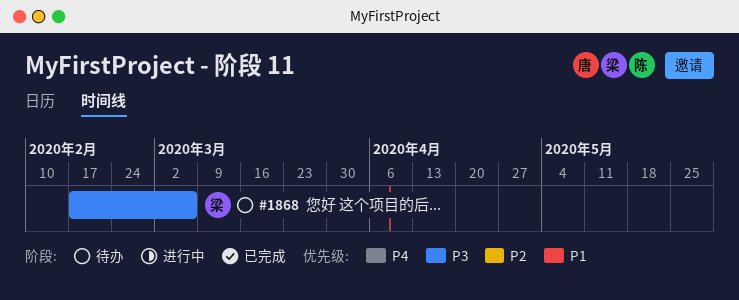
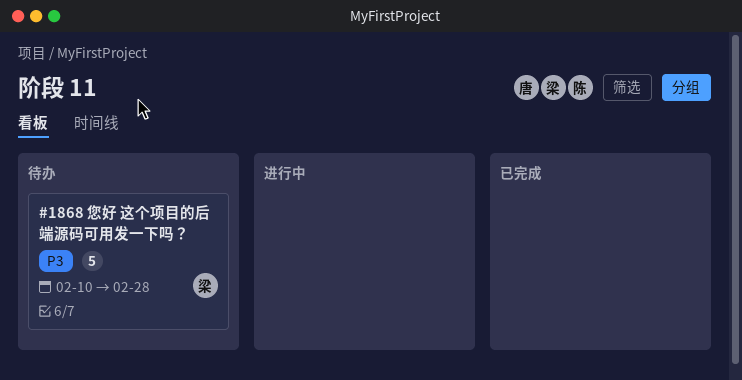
#1868, start: Feb 17 -> Feb 10
#1868, due: Mar 6 -> Feb 28

